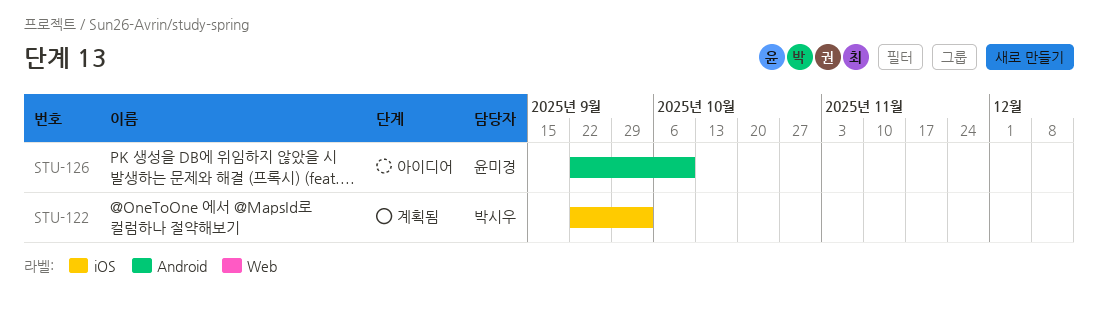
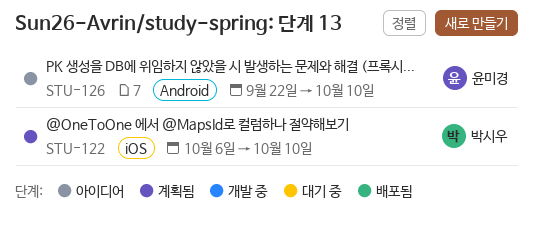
STU-122, start: Sep 22 -> Oct 6
STU-122, due: Oct 3 -> Oct 10

